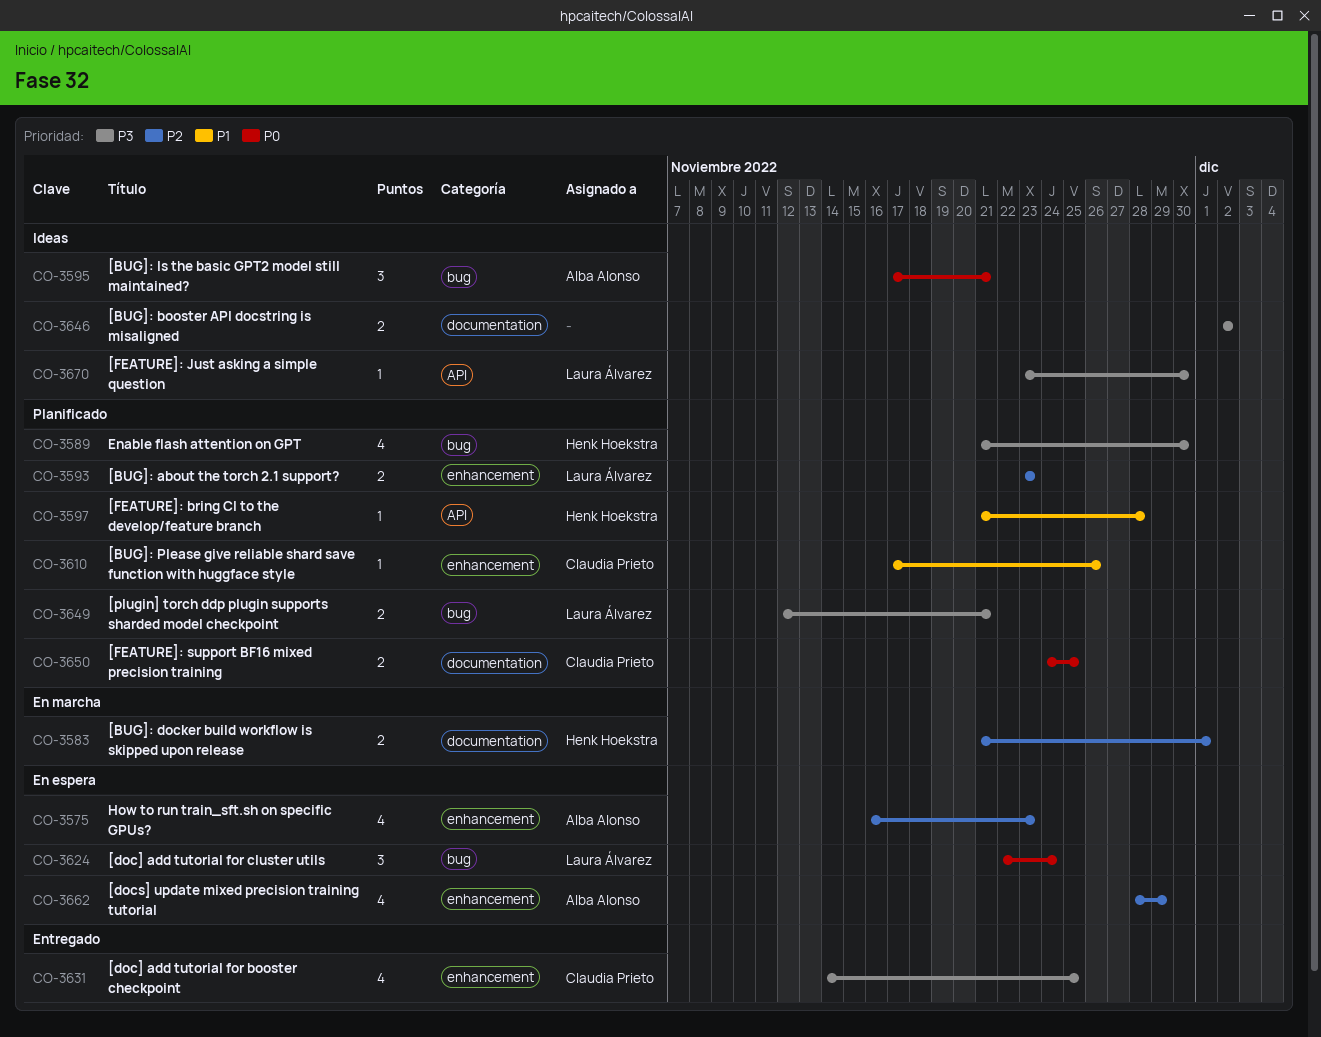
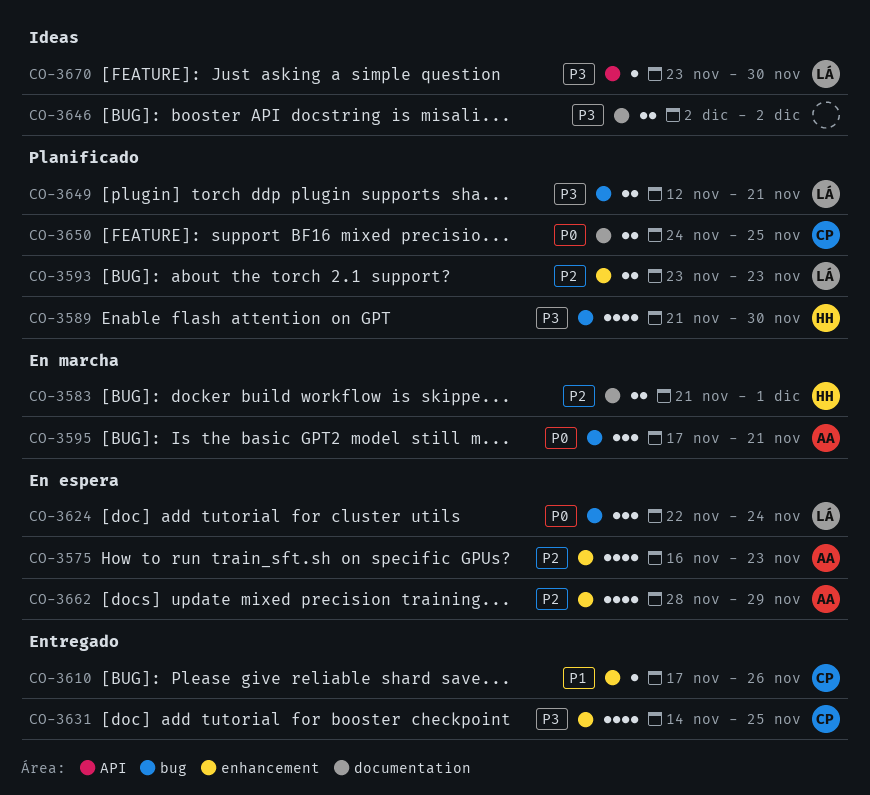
CO-3595, status: Ideas -> En marcha
CO-3597: present -> none
CO-3610, status: Planificado -> Entregado

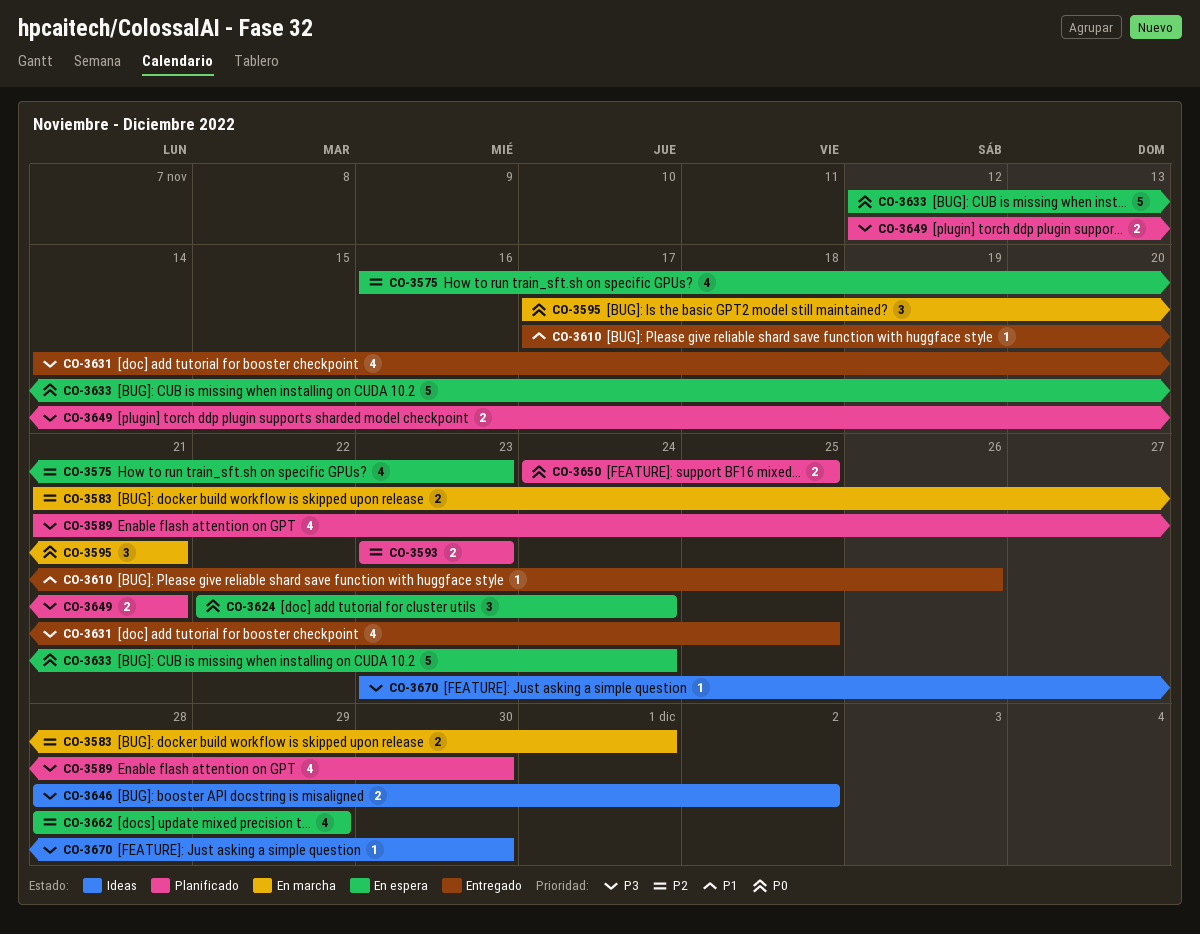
CO-3633: none -> present
CO-3646, start: Dec 2 -> Nov 28

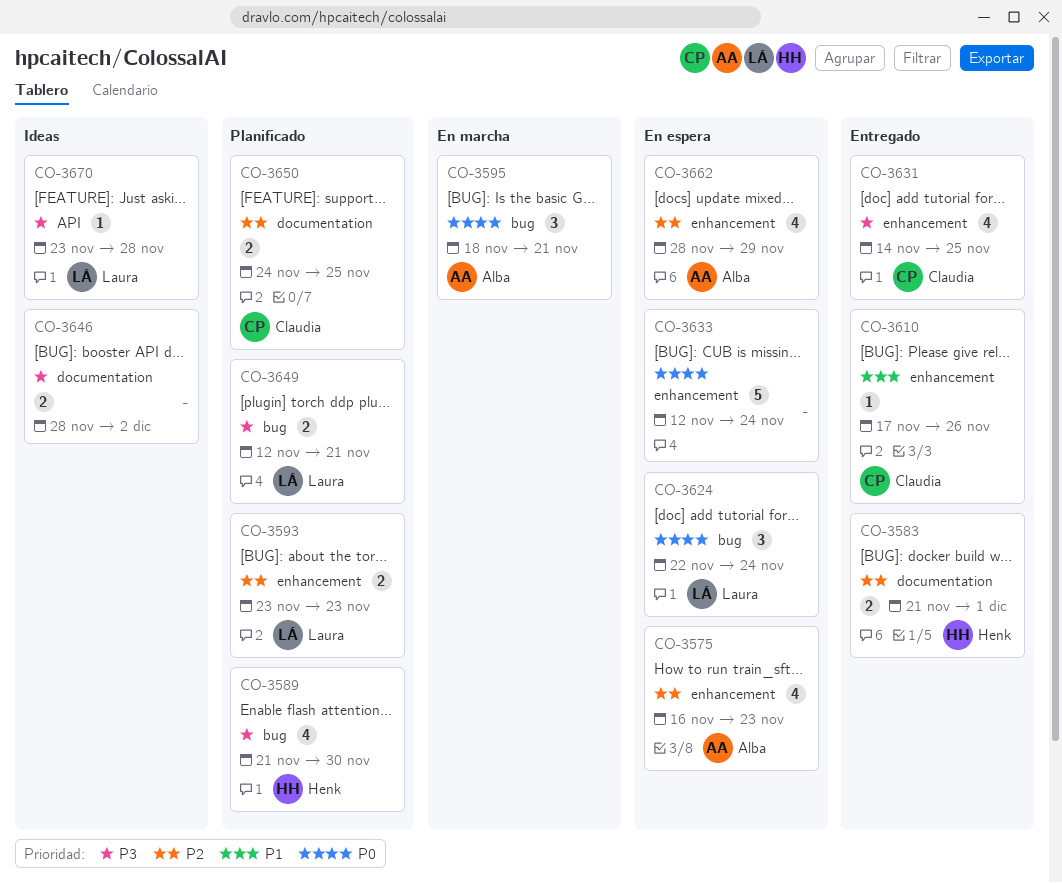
CO-3583, status: En marcha -> Entregado
CO-3595, start: Nov 17 -> Nov 18
CO-3650, priority: P0 -> P2
CO-3670, due: Nov 30 -> Nov 28

